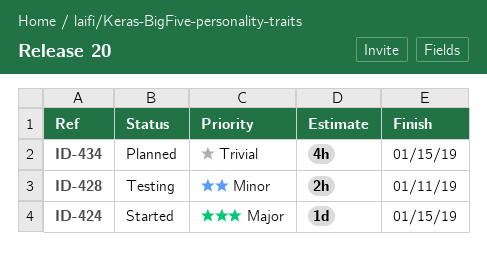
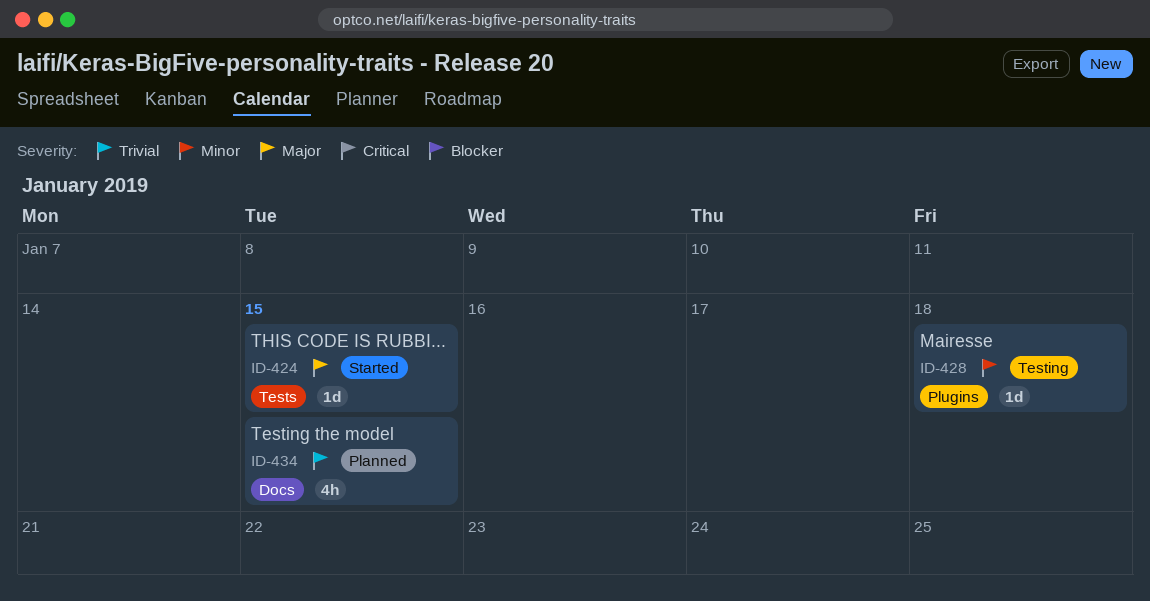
ID-428, estimate: 2h -> 1d
ID-428, due: Jan 11 -> Jan 18

